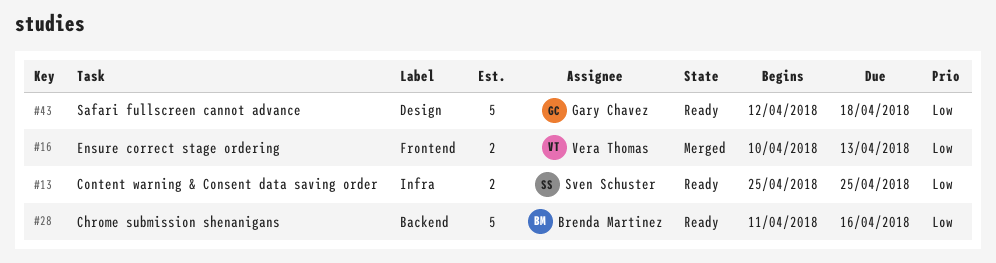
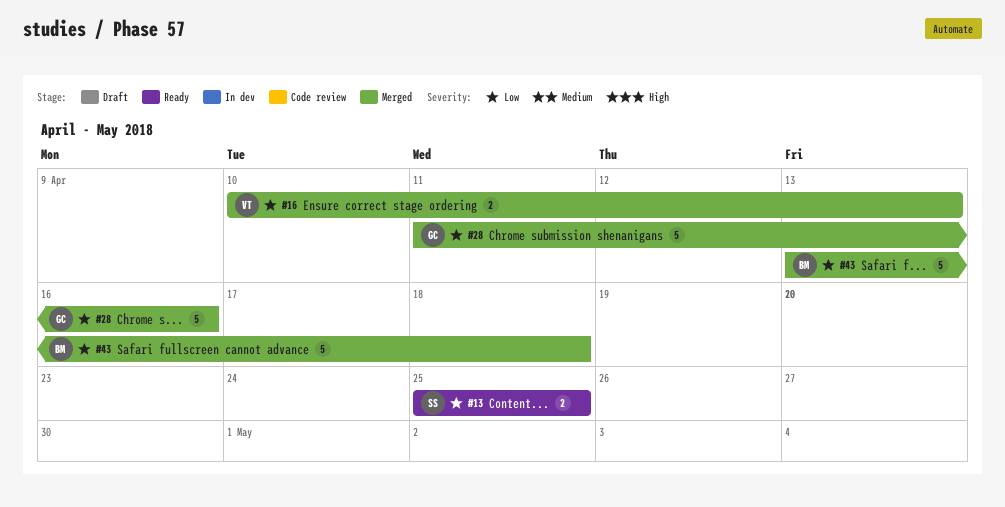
#28, status: Ready -> Merged
#28, owner: Brenda Martinez -> Gary Chavez
#43, status: Ready -> Merged
#43, owner: Gary Chavez -> Brenda Martinez
#43, start: Apr 12 -> Apr 13

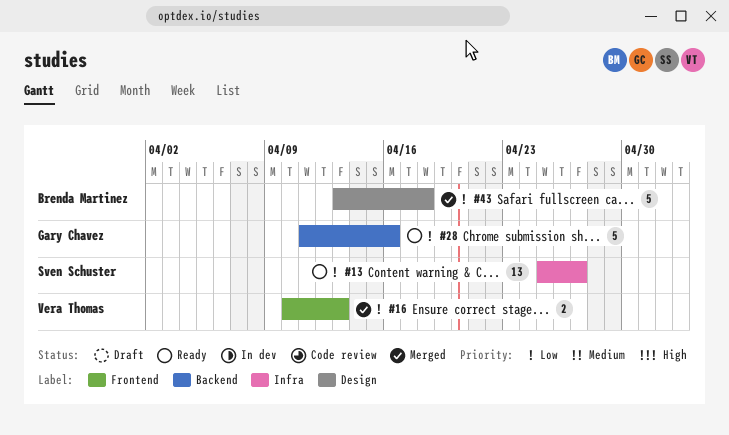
#13, estimate: 2 -> 13
#13, due: Apr 25 -> Apr 27
#28, status: Merged -> Ready

